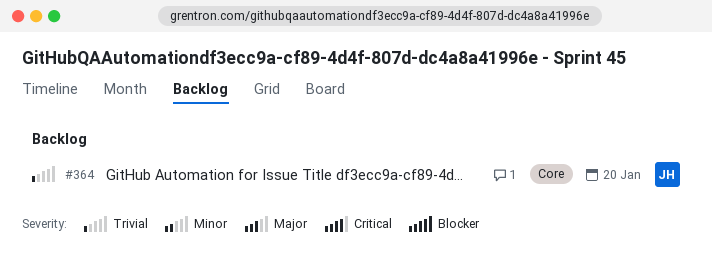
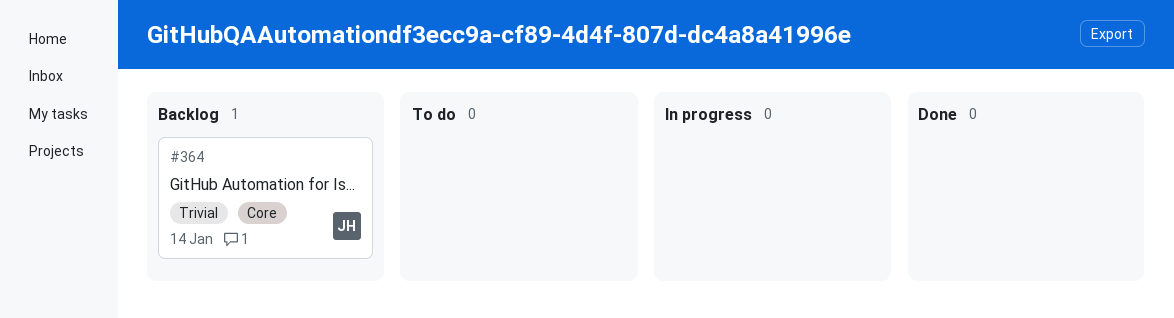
#364, due: Jan 20 -> Jan 14

